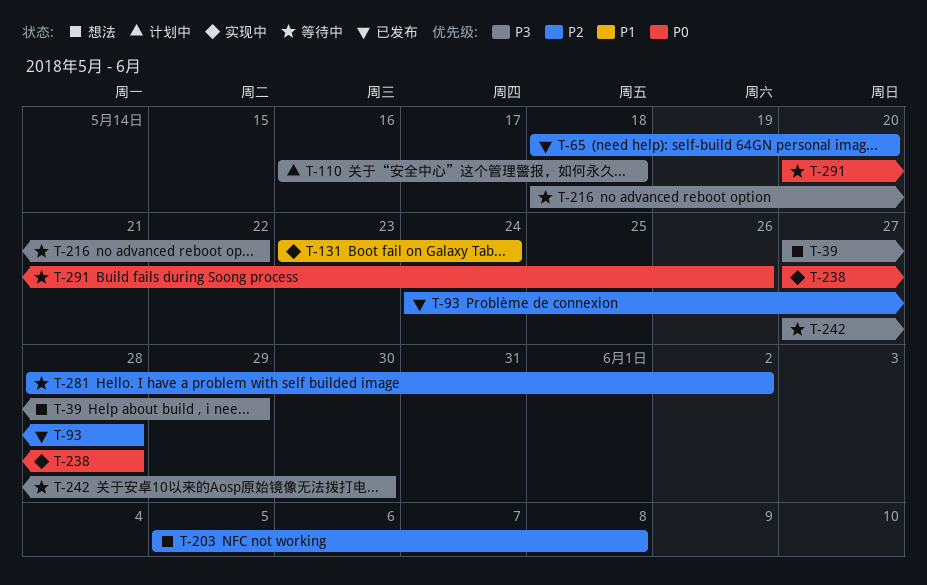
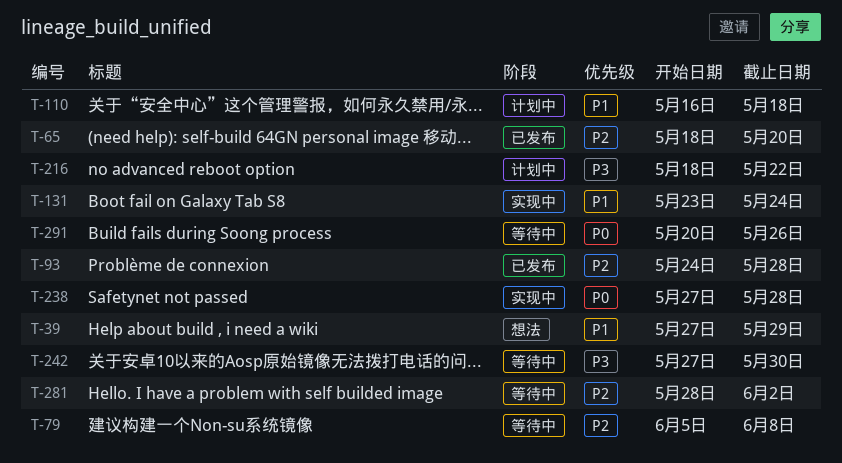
T-39, priority: P3 -> P1
T-79: none -> present
T-110, priority: P3 -> P1
T-203: present -> none
T-216, status: 等待中 -> 计划中

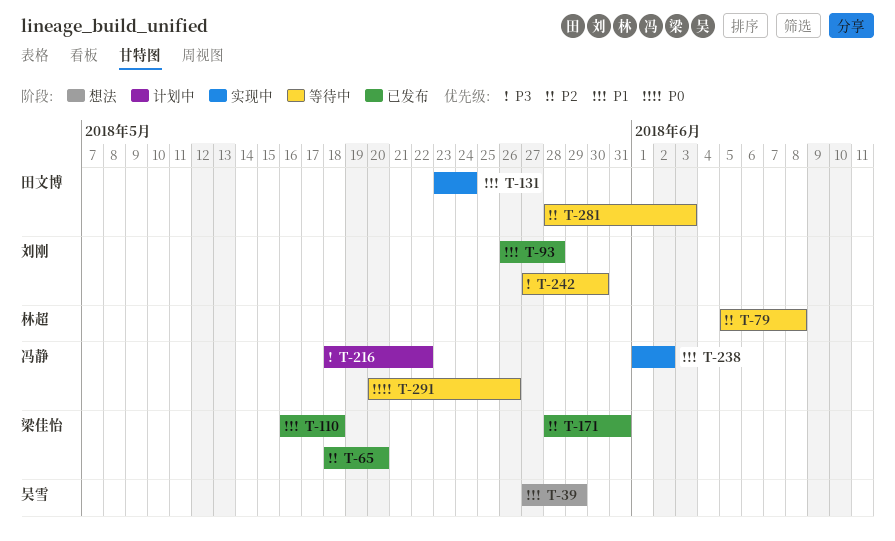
T-93, priority: P2 -> P1
T-93, start: May 24 -> May 26
T-110, status: 计划中 -> 已发布
T-171: none -> present
T-238, priority: P0 -> P1
T-238, start: May 27 -> Jun 1
T-238, due: May 28 -> Jun 2
T-281, due: Jun 2 -> Jun 3

